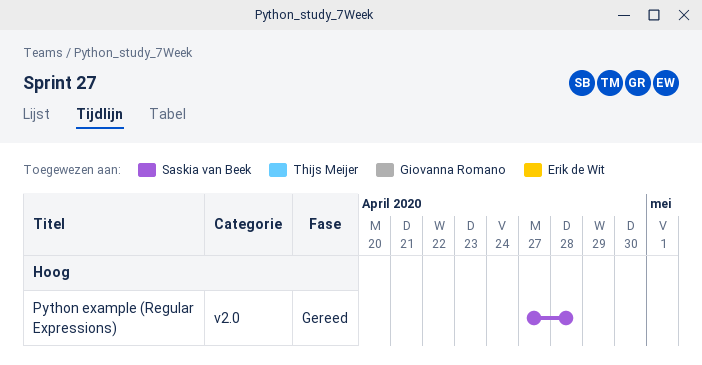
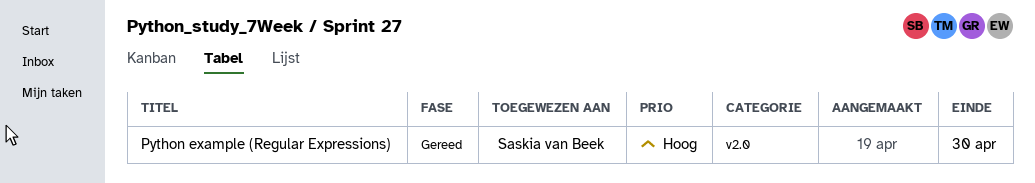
Python example (Regular Expressions), due: Apr 28 -> Apr 30

